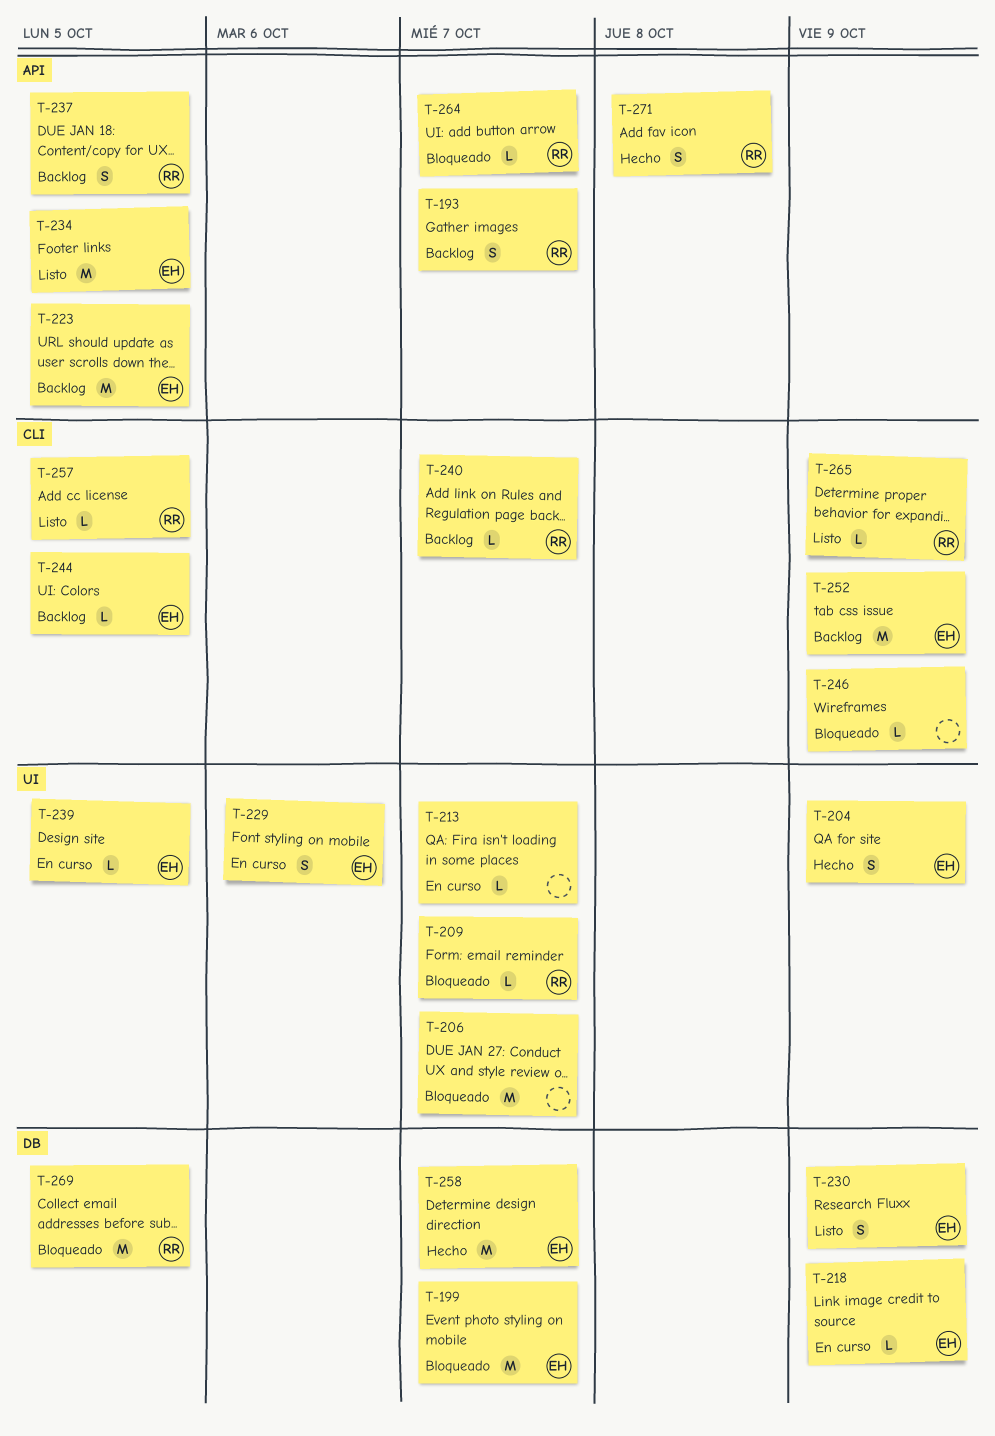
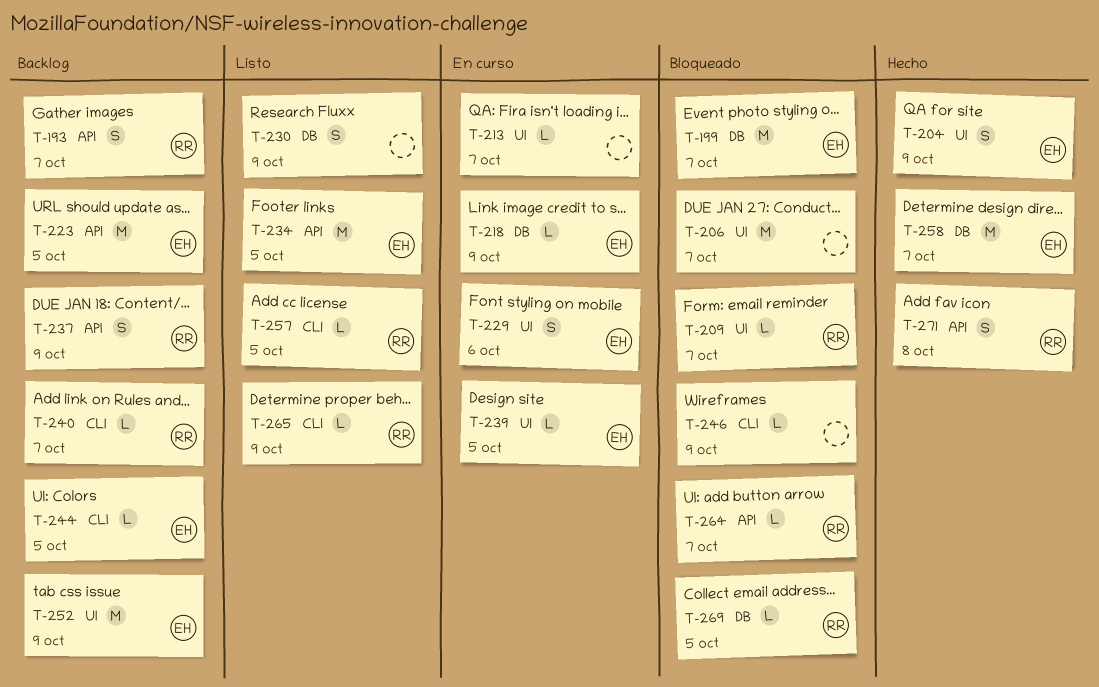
T-230, owner: EH -> none
T-237, due: Oct 5 -> Oct 9
T-252, label: CLI -> UI
T-269, estimate: M -> L

